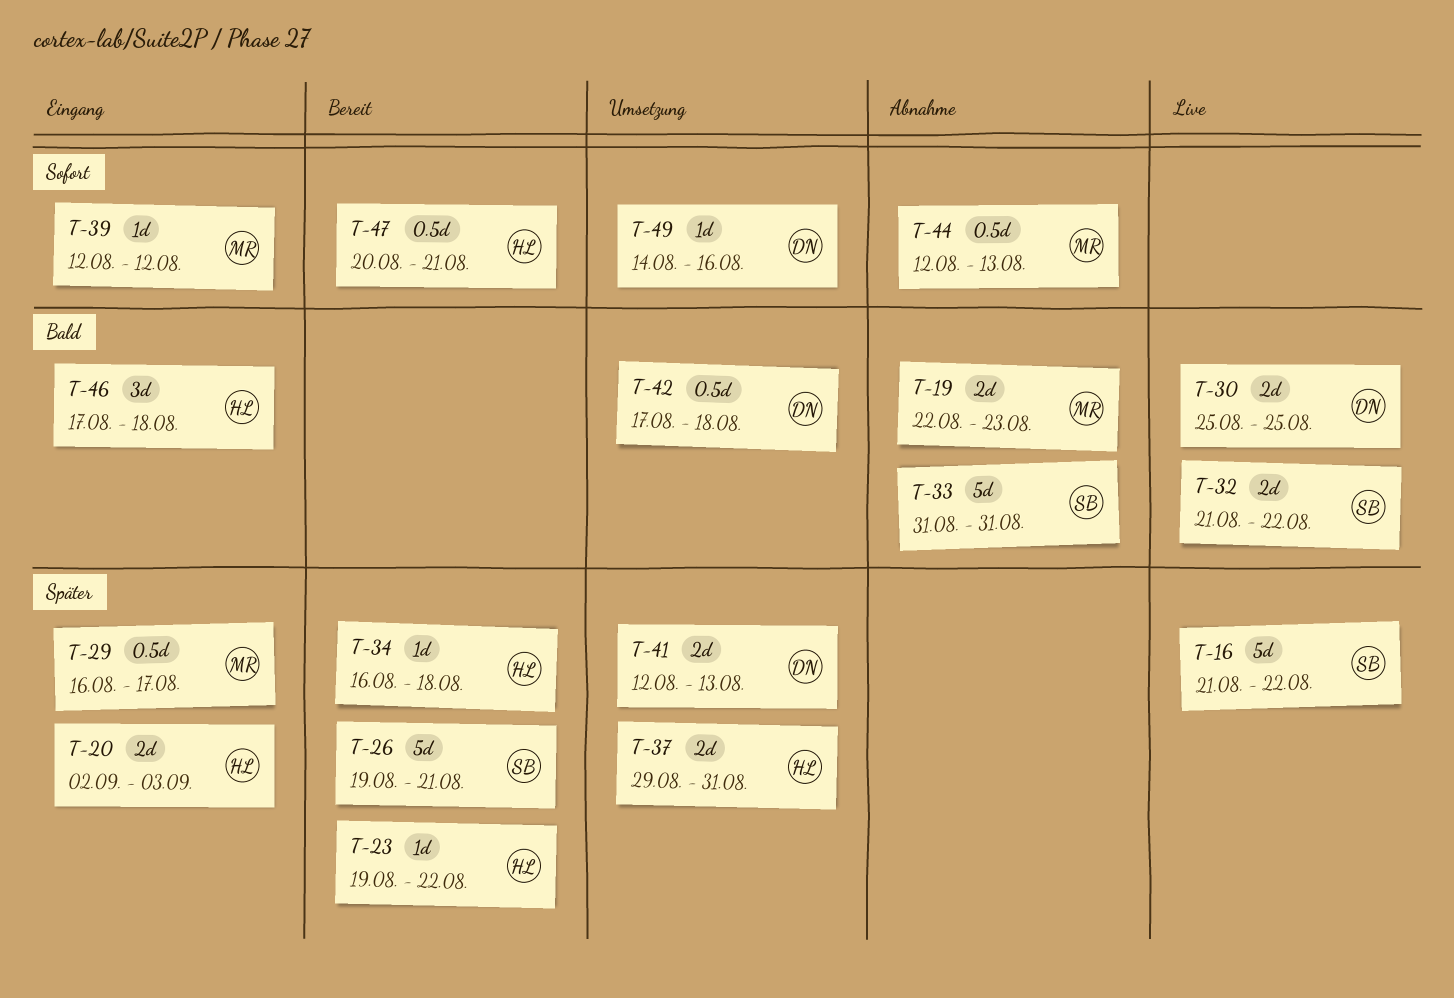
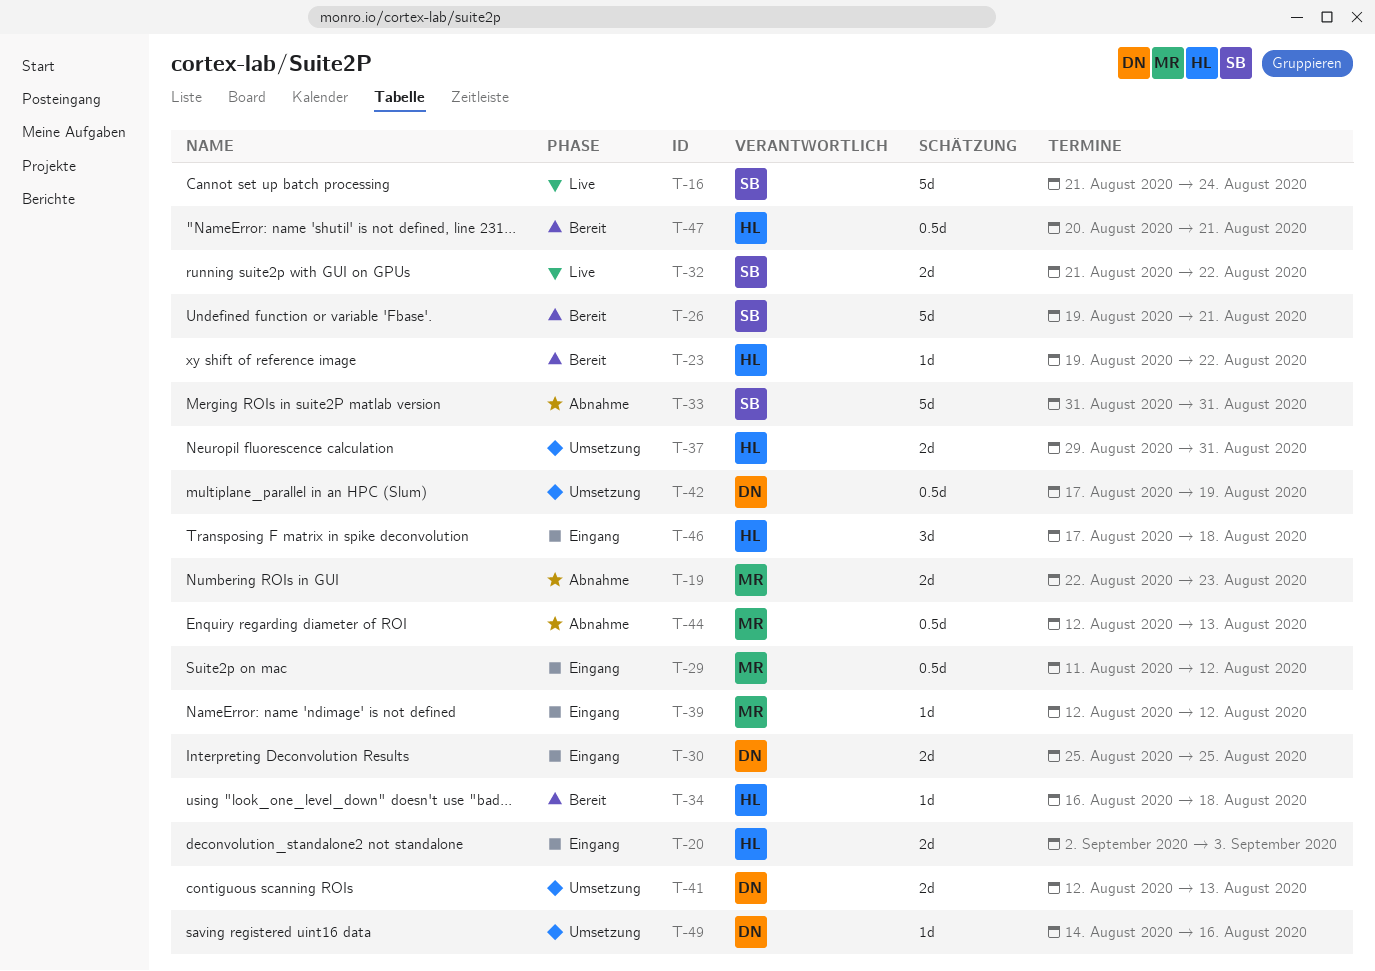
T-16, due: Aug 22 -> Aug 24
T-29, start: Aug 16 -> Aug 11
T-29, due: Aug 17 -> Aug 12
T-30, status: Live -> Eingang
T-42, due: Aug 18 -> Aug 19

